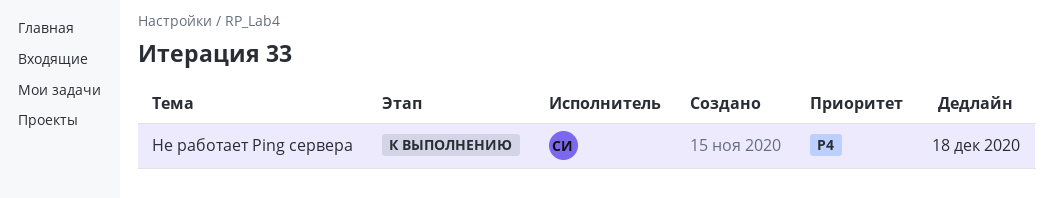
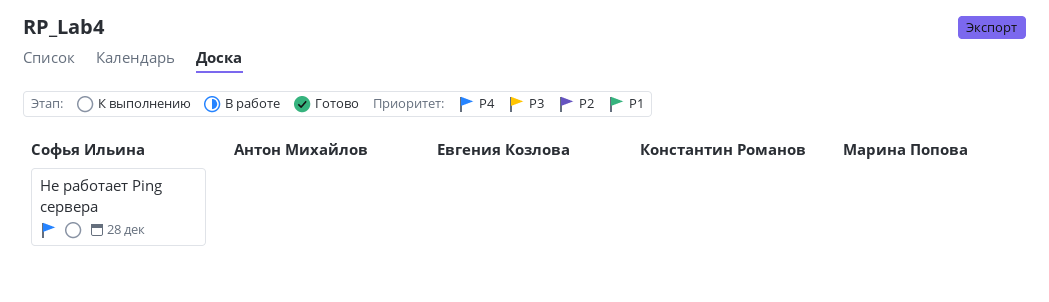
Не работает Ping сервера, due: Dec 18 -> Dec 28

